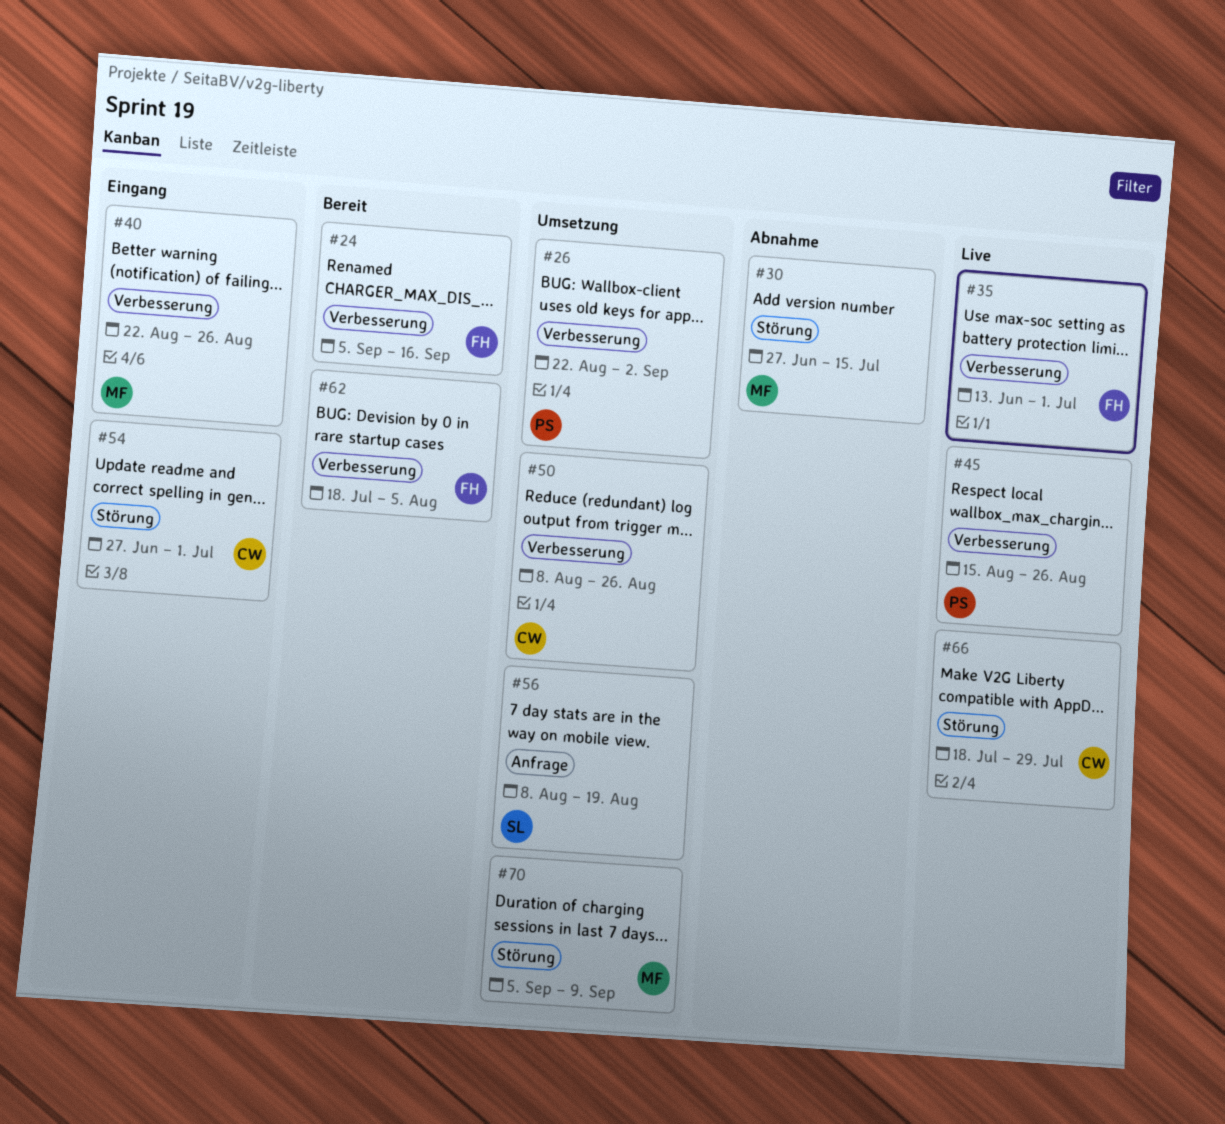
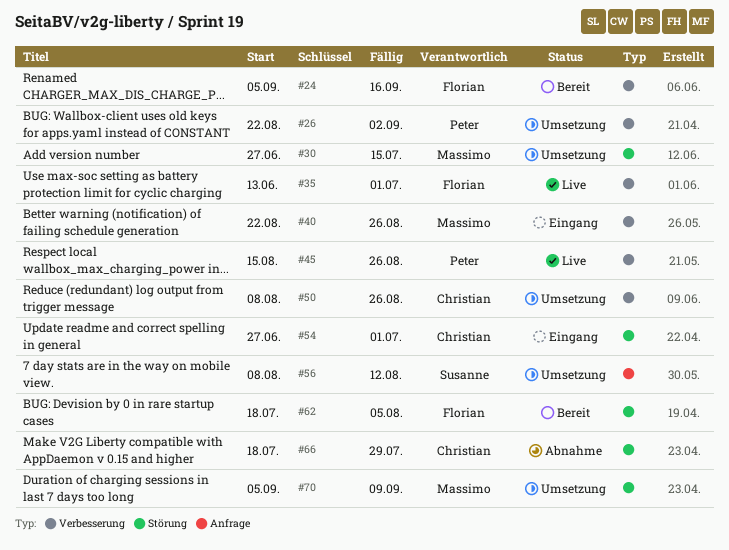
#30, status: Abnahme -> Umsetzung
#56, due: Aug 19 -> Aug 12
#62, label: Verbesserung -> Störung
#66, status: Live -> Abnahme

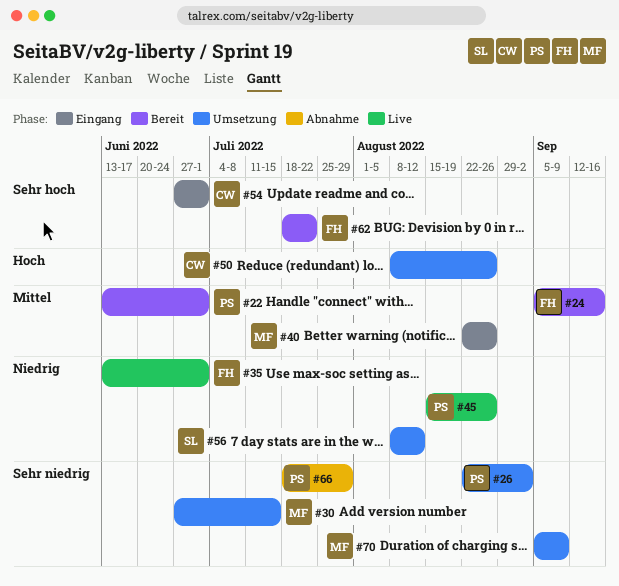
#22: none -> present
#62, due: Aug 5 -> Jul 22
#66, owner: Christian -> Peter

